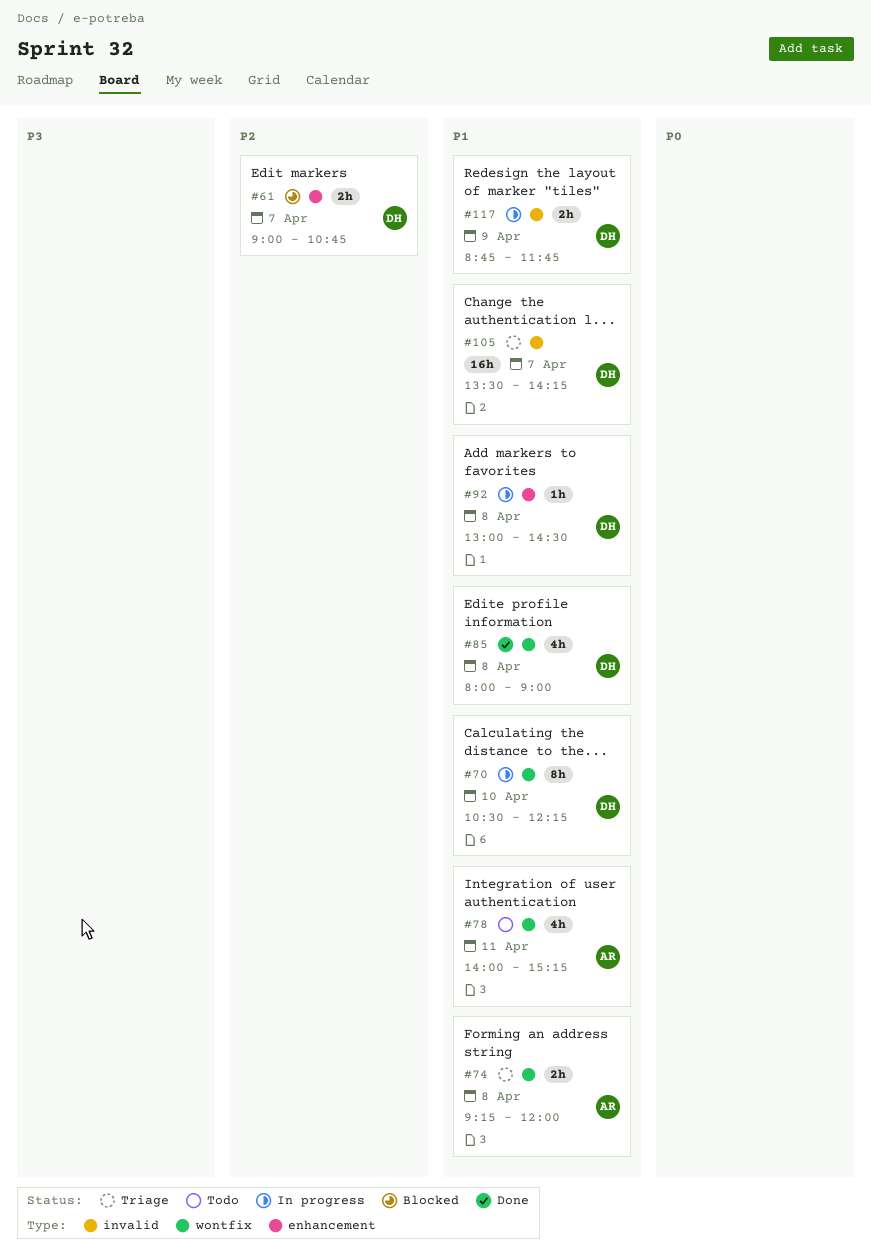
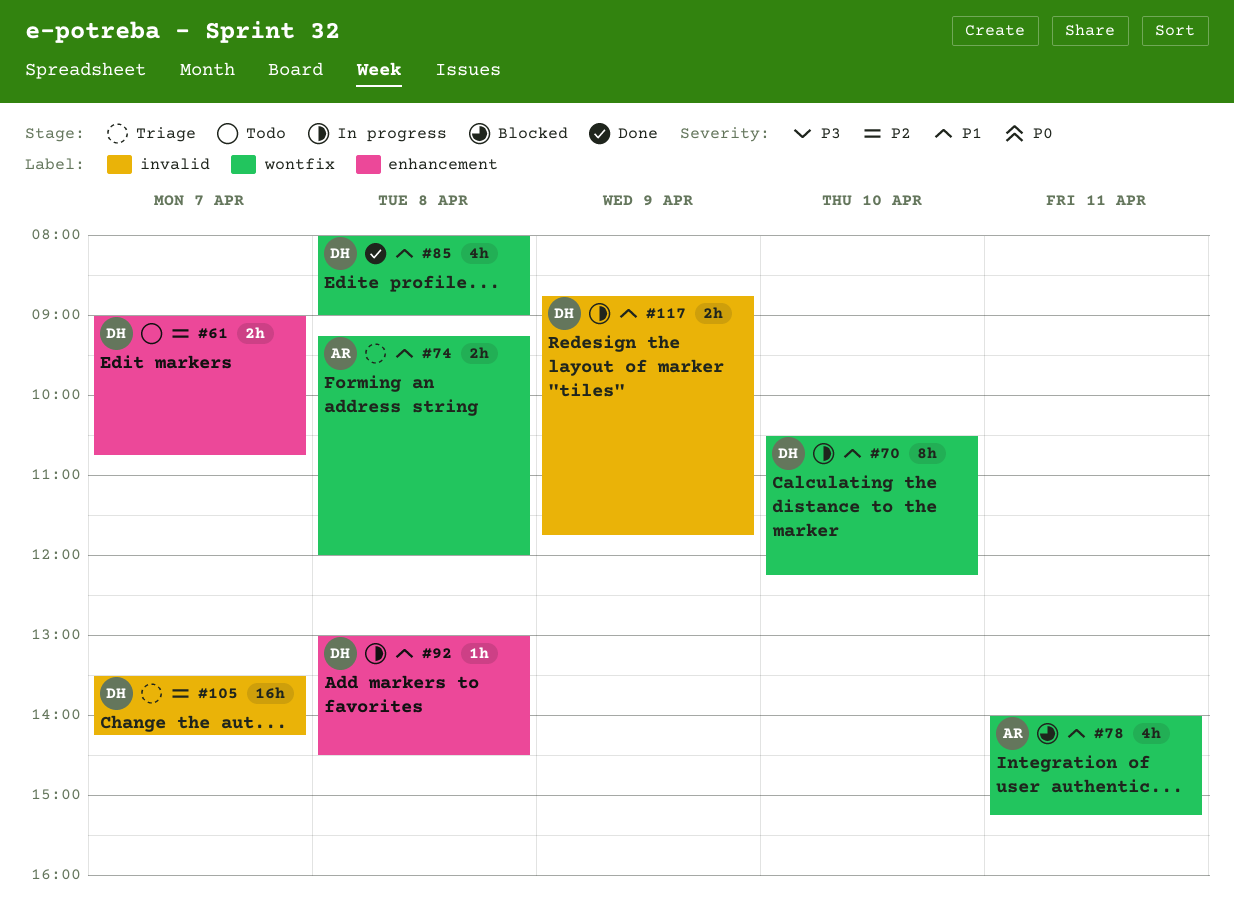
#61, status: Blocked -> Todo
#78, status: Todo -> Blocked
#105, priority: P1 -> P2

